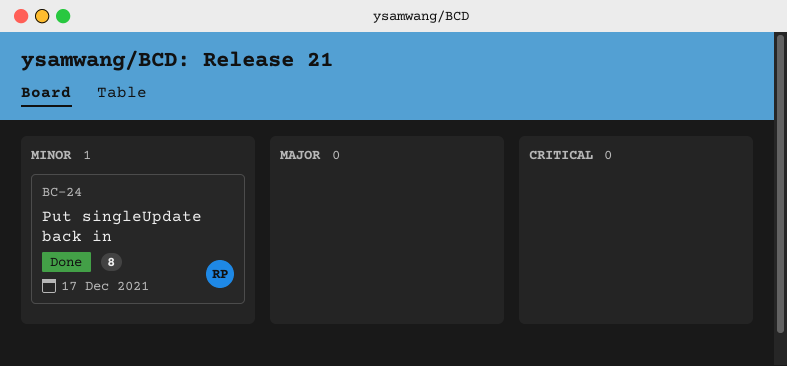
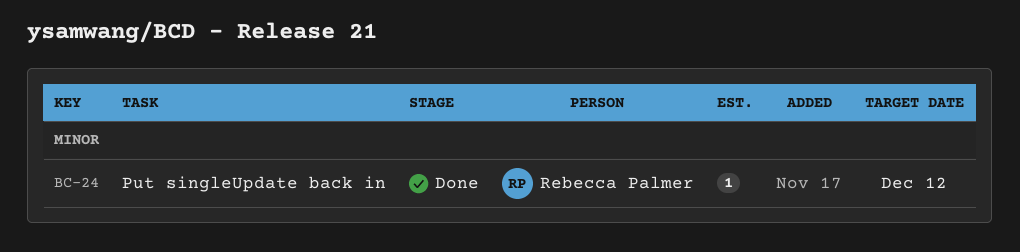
BC-24, estimate: 8 -> 1
BC-24, due: Dec 17 -> Dec 12

